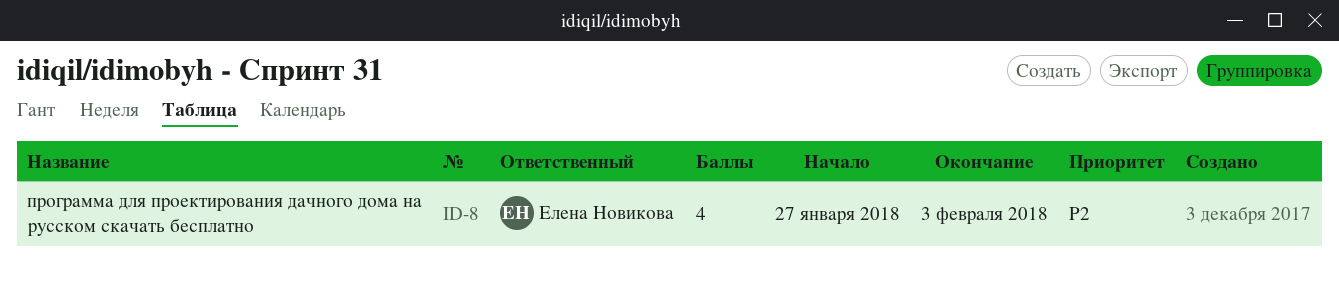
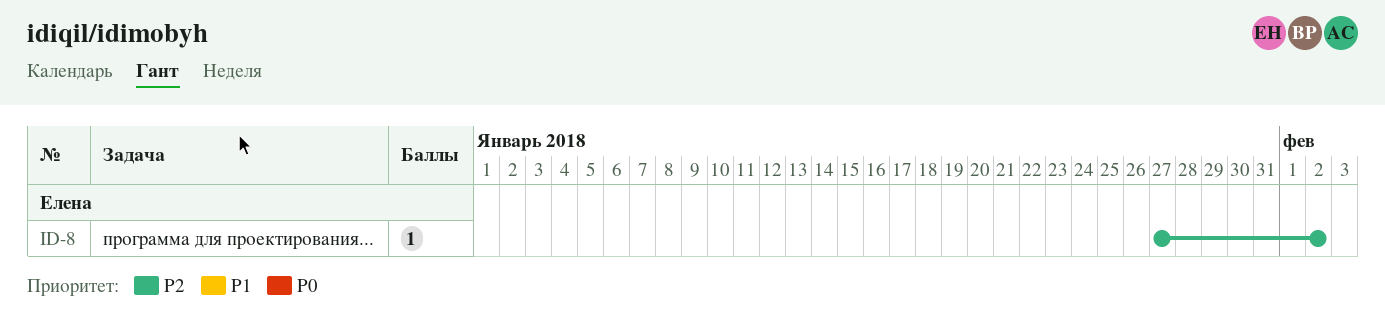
ID-8, estimate: 4 -> 1
ID-8, due: Feb 3 -> Feb 2

